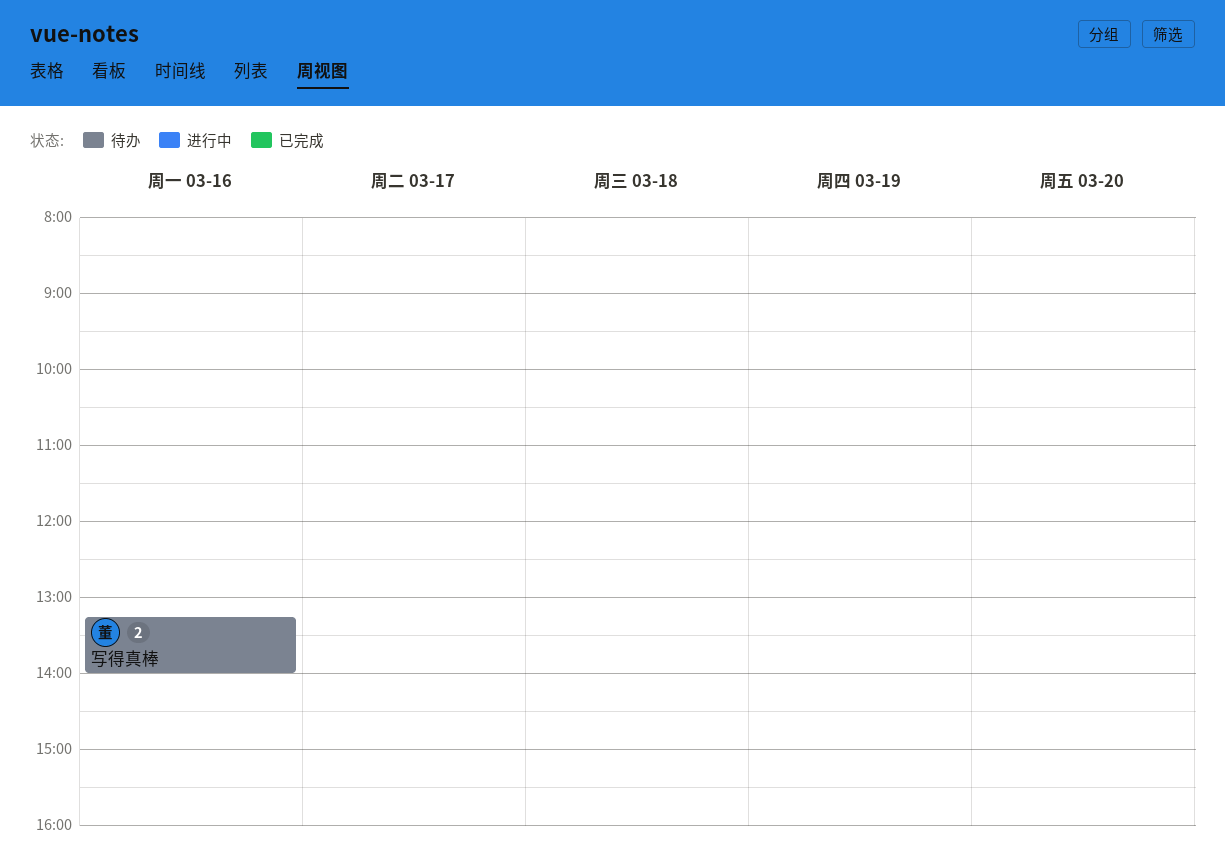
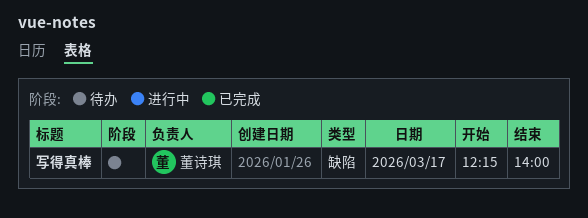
写得真棒, day: Mar 16 -> Mar 17
写得真棒, begins: 13:15 -> 12:15

